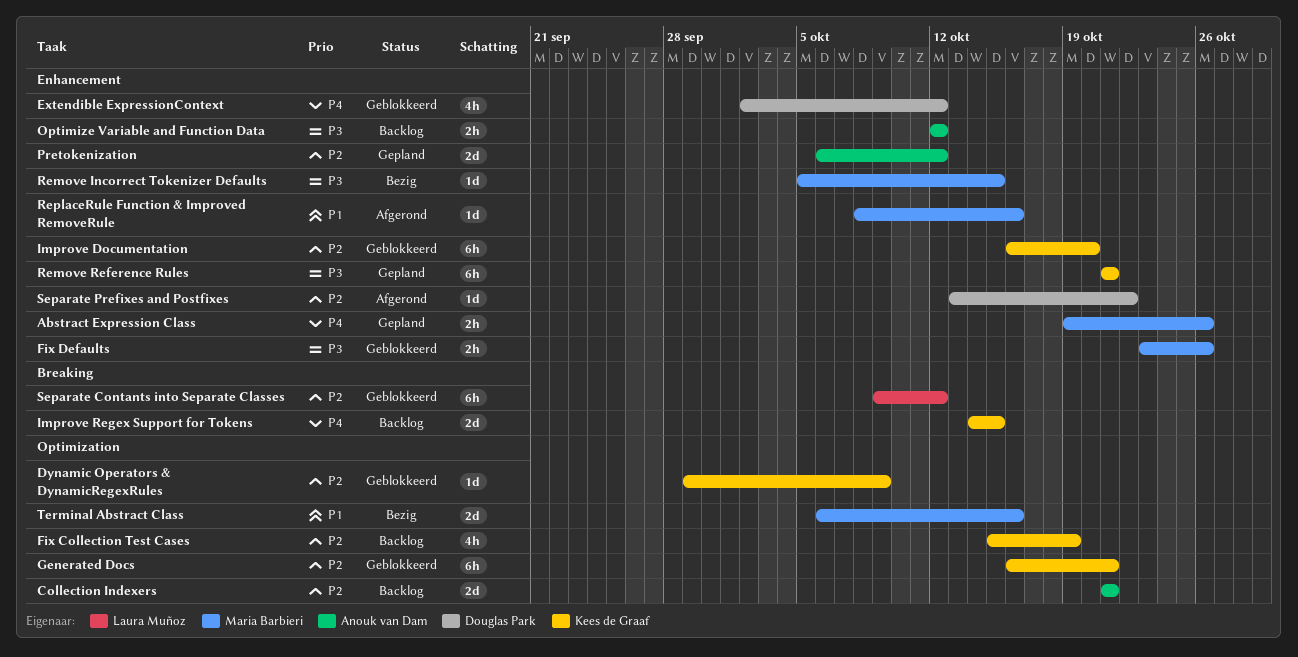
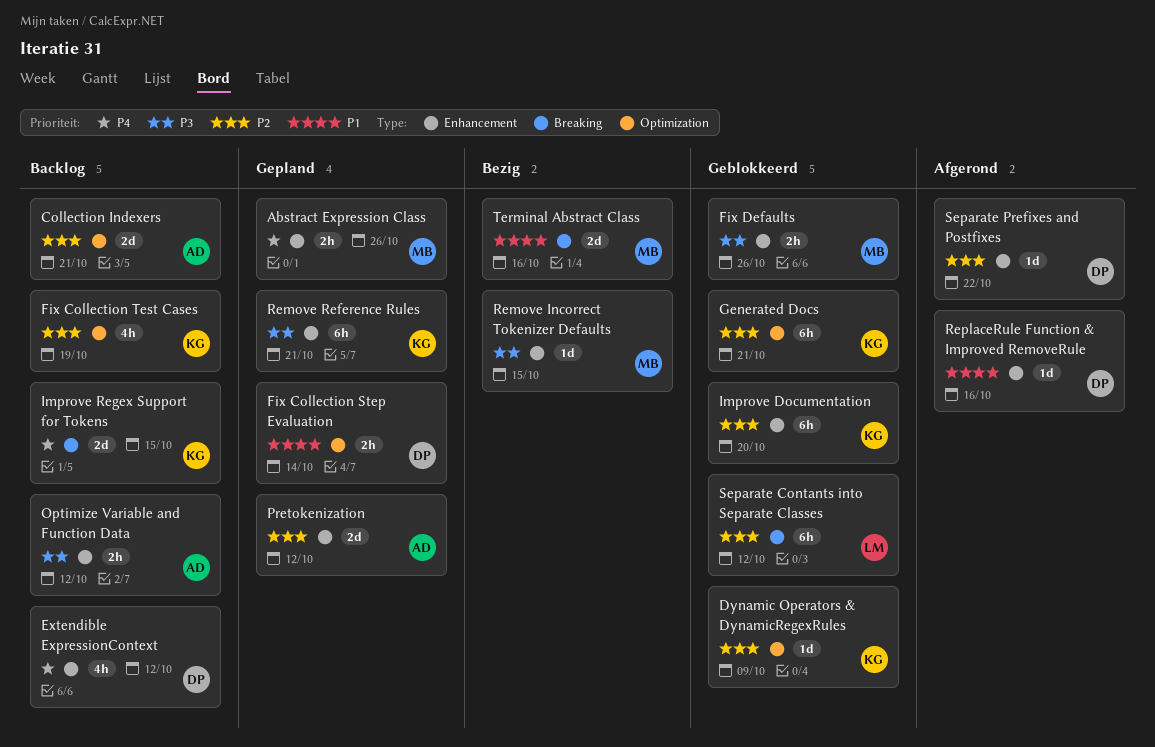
Extendible ExpressionContext, status: Geblokkeerd -> Backlog
Fix Collection Step Evaluation: none -> present
ReplaceRule Function & Improved RemoveRule, owner: Maria Barbieri -> Douglas Park
Terminal Abstract Class, label: Optimization -> Breaking

